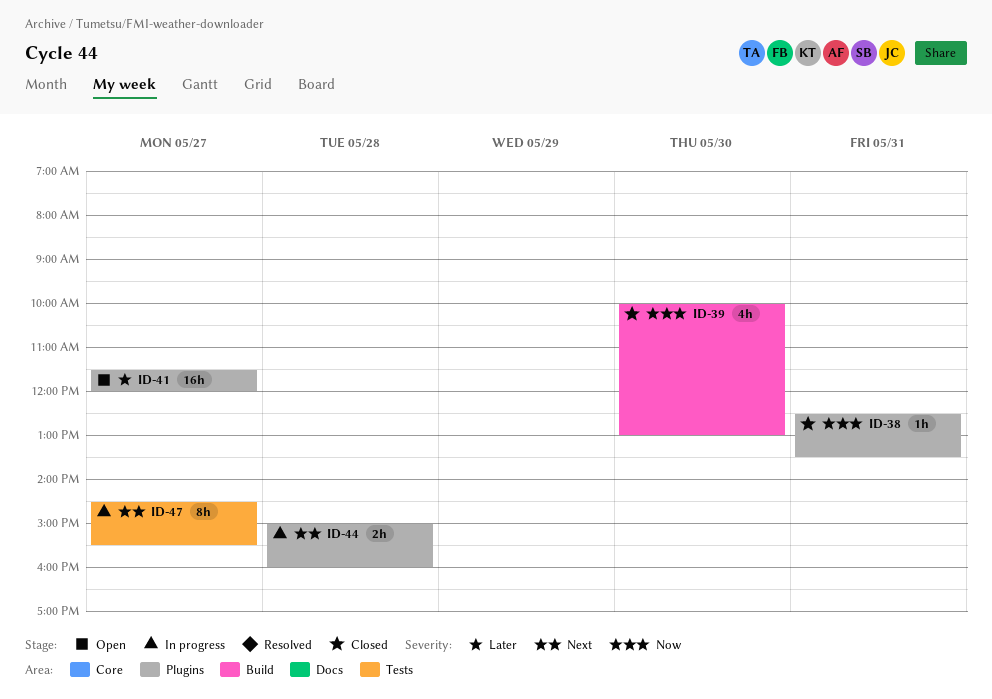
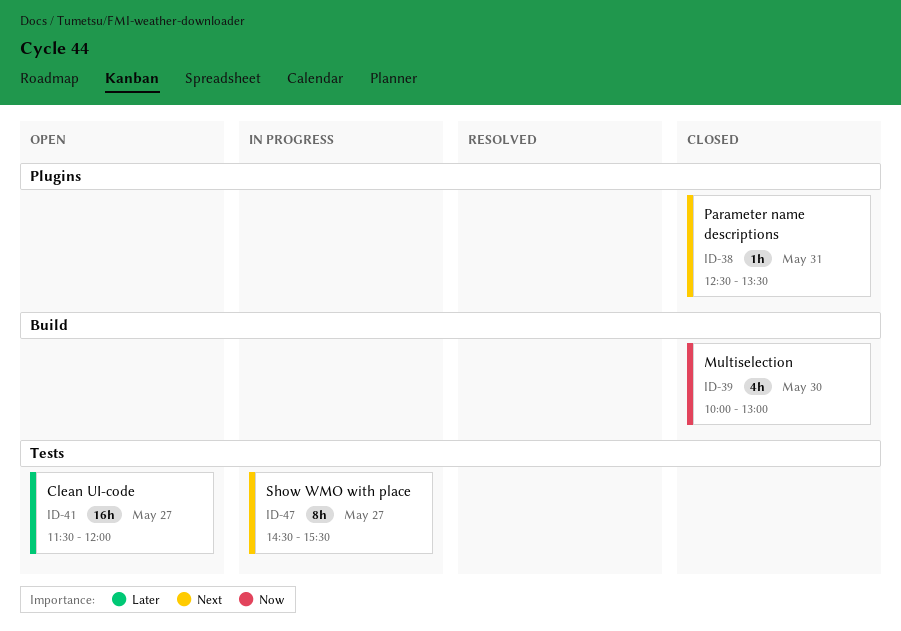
ID-38, priority: Now -> Next
ID-41, label: Plugins -> Tests
ID-44: present -> none

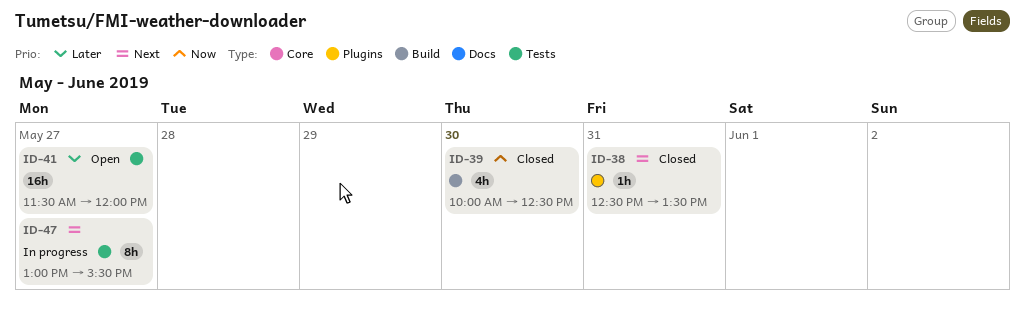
ID-39, ends: 13:00 -> 12:30
ID-47, begins: 14:30 -> 13:00

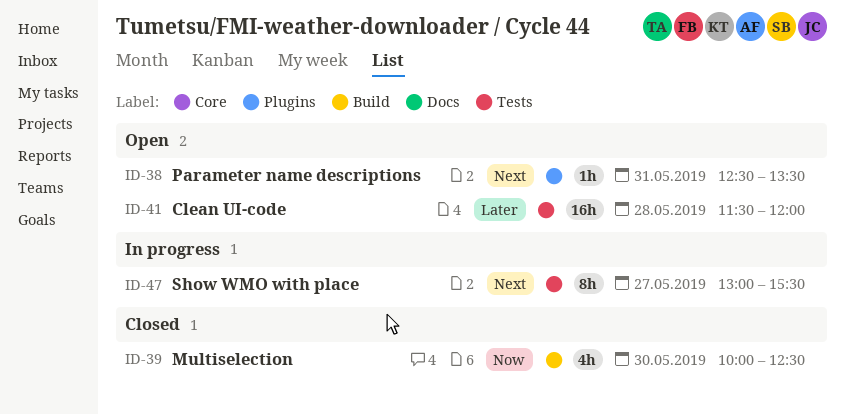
ID-38, status: Closed -> Open
ID-41, day: May 27 -> May 28

